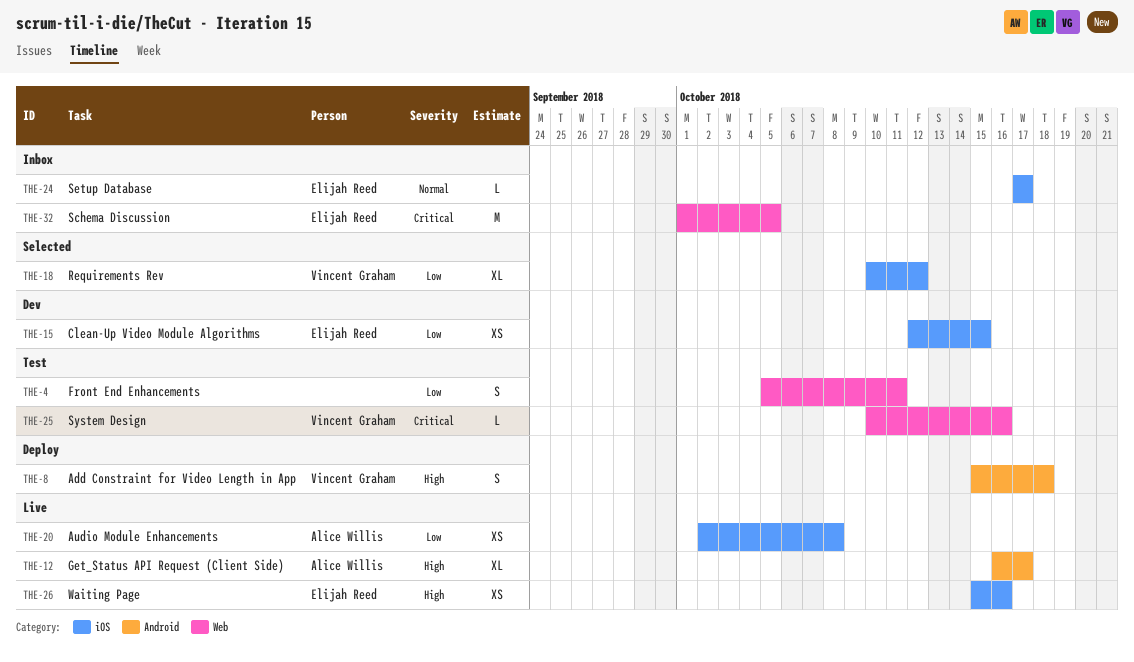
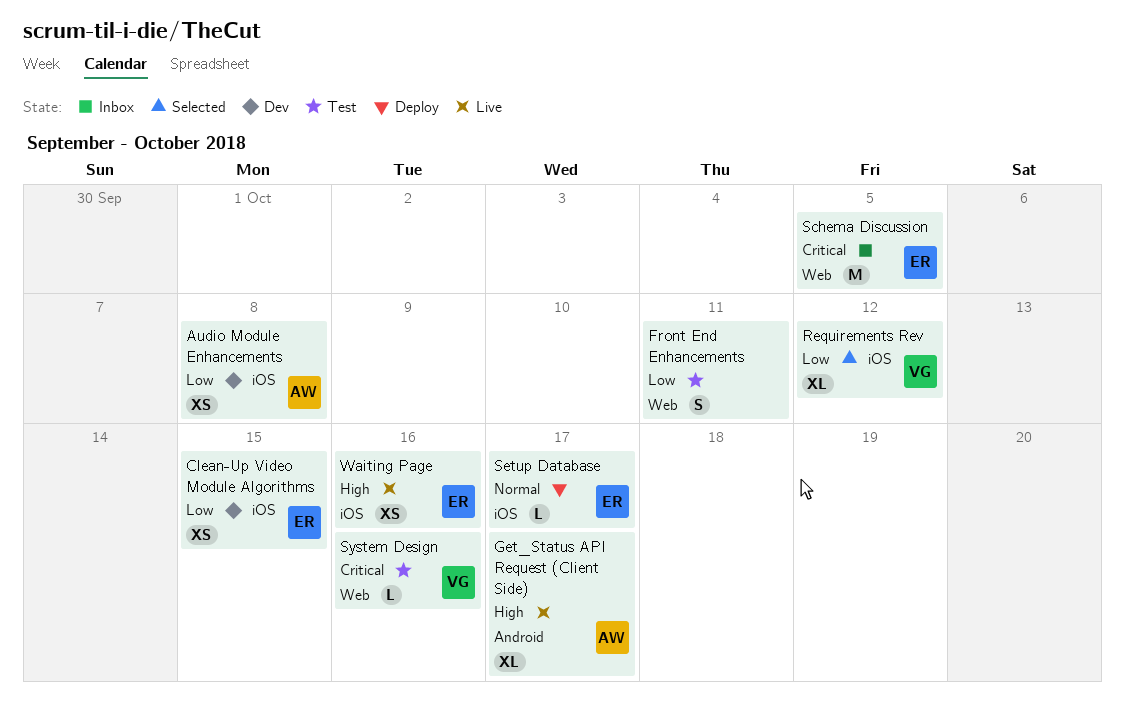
Add Constraint for Video Length in App: present -> none
Audio Module Enhancements, status: Live -> Dev
Setup Database, status: Inbox -> Deploy

